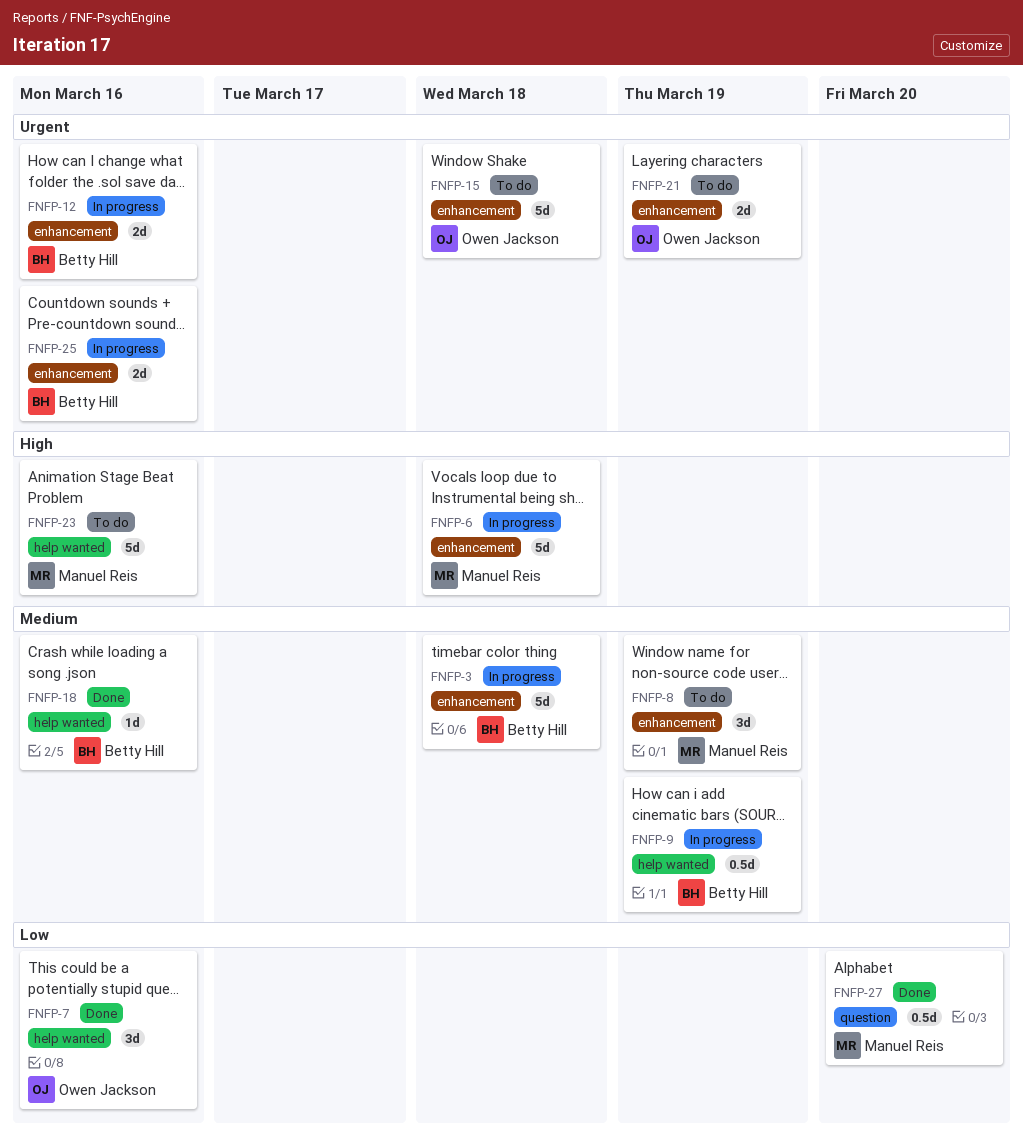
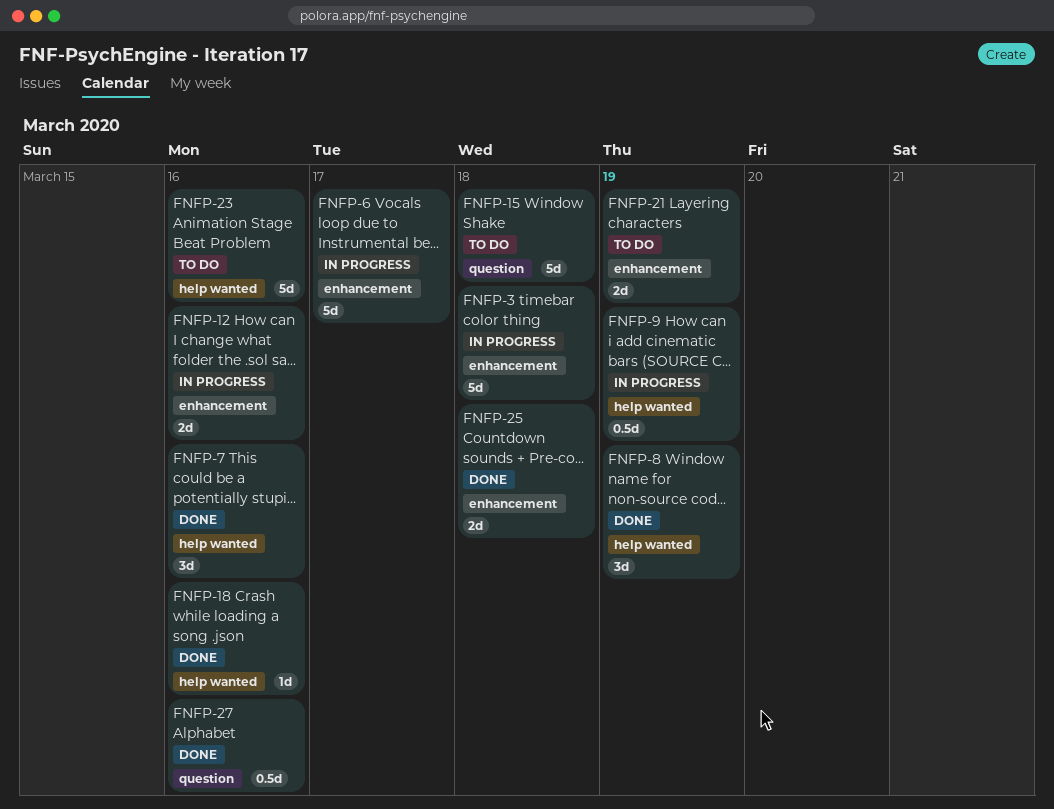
FNFP-6, due: Mar 18 -> Mar 17
FNFP-8, status: To do -> Done
FNFP-8, label: enhancement -> help wanted
FNFP-15, label: enhancement -> question
FNFP-25, status: In progress -> Done
FNFP-25, due: Mar 16 -> Mar 18
FNFP-27, due: Mar 20 -> Mar 16

